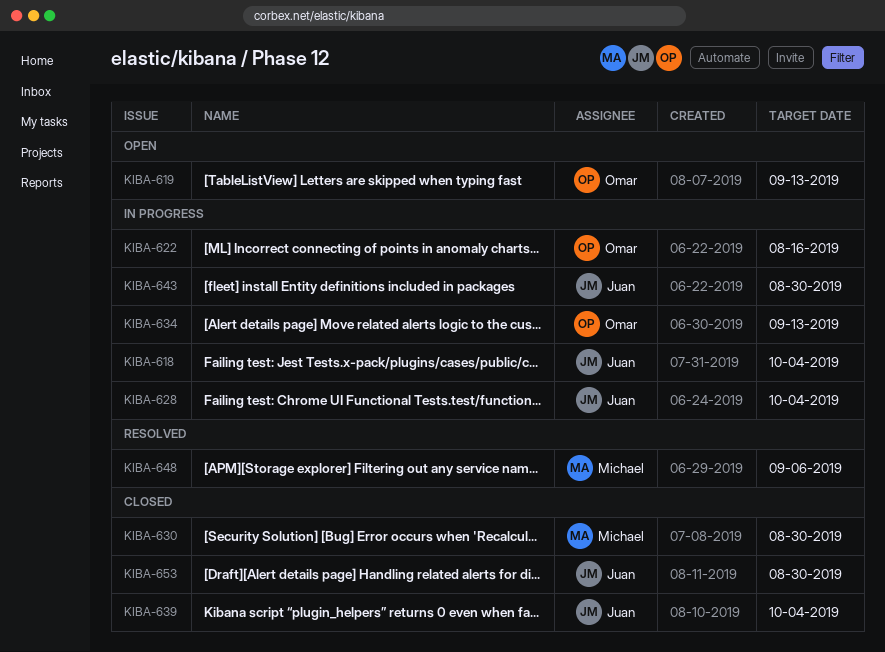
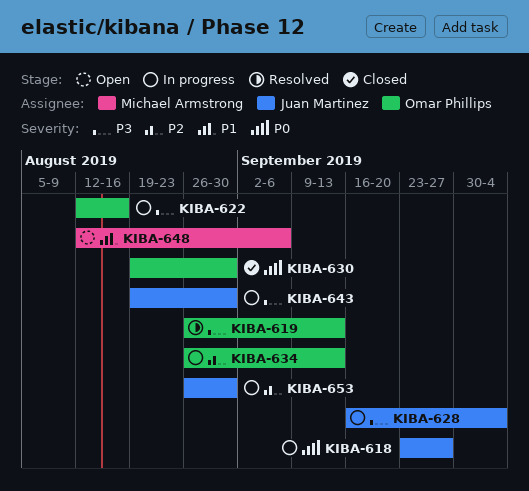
KIBA-618, due: Oct 4 -> Sep 27
KIBA-619, status: Open -> Resolved
KIBA-630, owner: Michael Armstrong -> Omar Phillips
KIBA-639: present -> none
KIBA-648, status: Resolved -> Open
KIBA-653, status: Closed -> In progress

